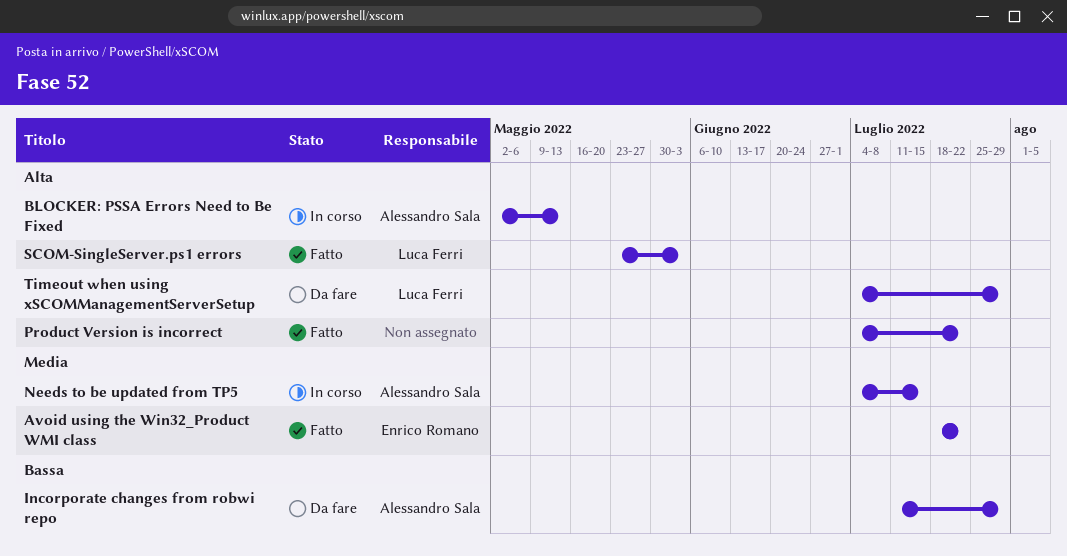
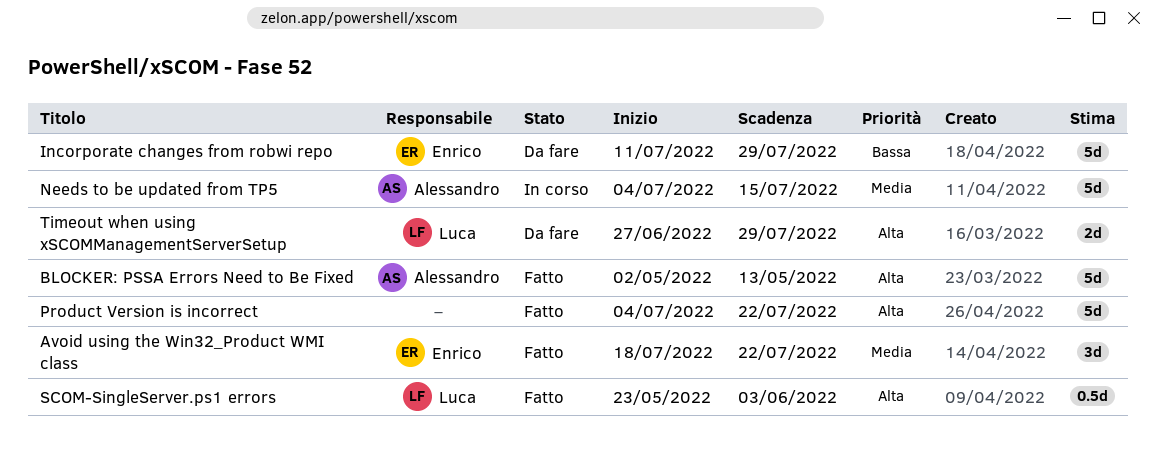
BLOCKER: PSSA Errors Need to Be Fixed, status: In corso -> Fatto
Incorporate changes from robwi repo, owner: Alessandro Sala -> Enrico Romano
Timeout when using xSCOMManagementServerSetup, start: Jul 4 -> Jun 27

